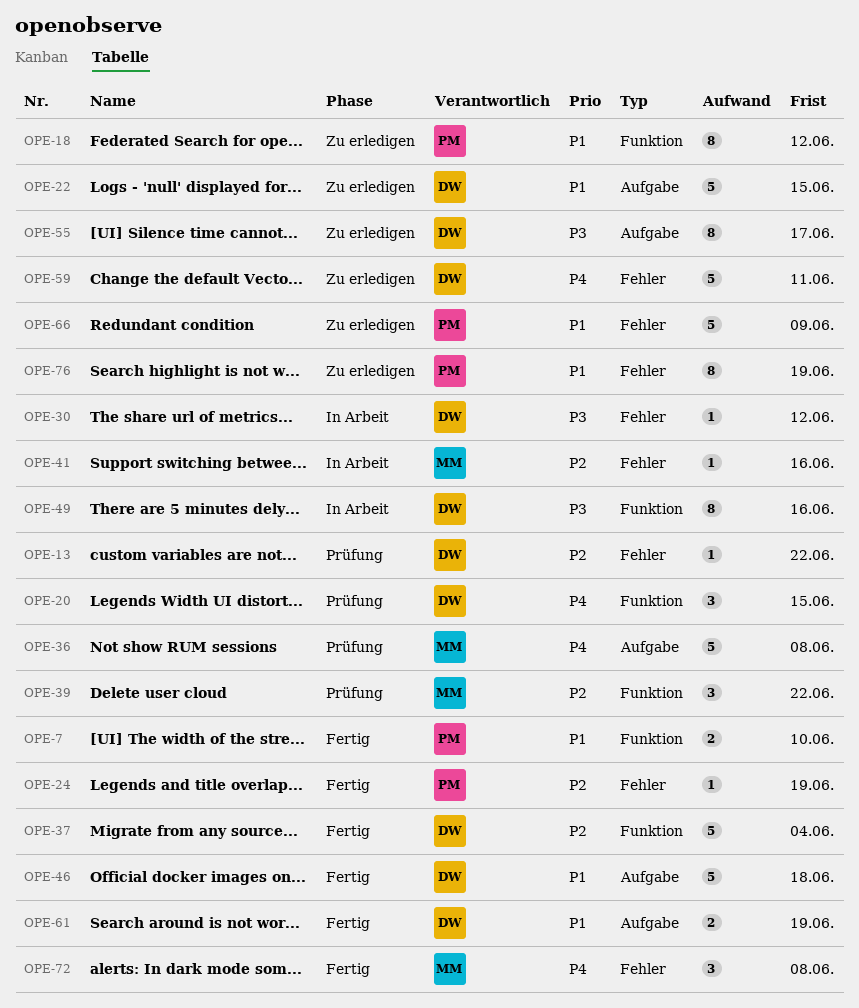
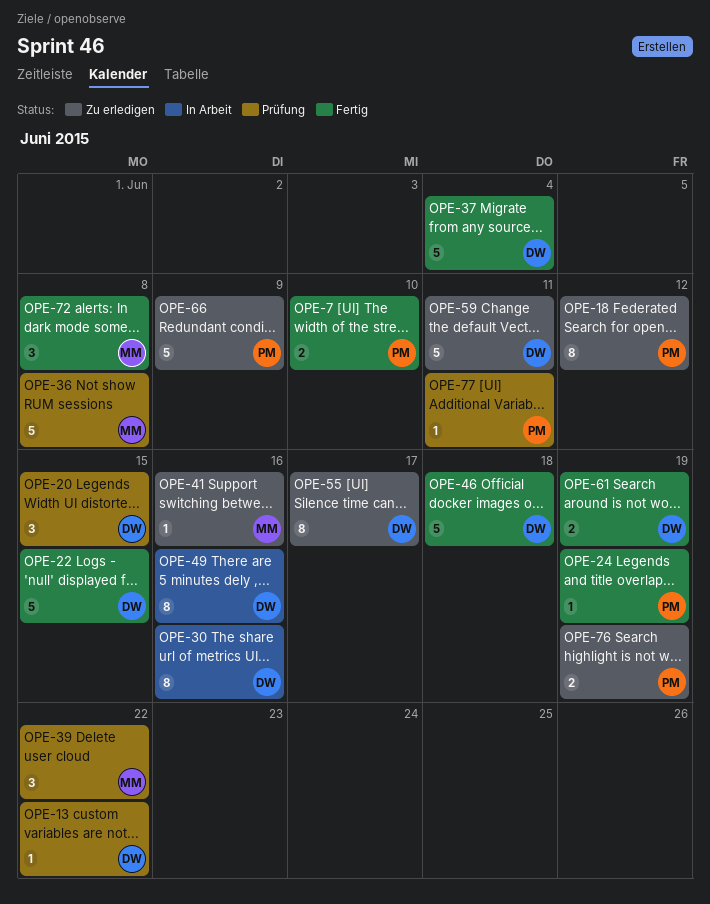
OPE-22, status: Zu erledigen -> Fertig
OPE-30, estimate: 1 -> 8
OPE-30, due: Jun 12 -> Jun 16
OPE-41, status: In Arbeit -> Zu erledigen
OPE-76, estimate: 8 -> 2
OPE-77: none -> present

